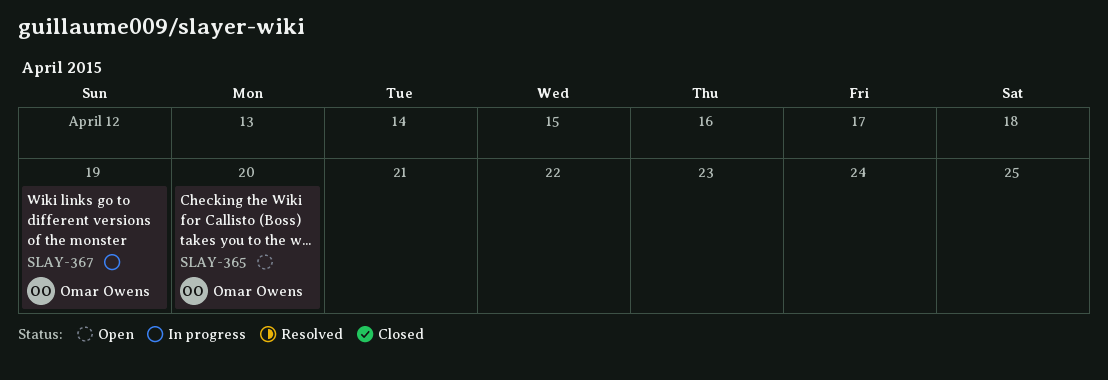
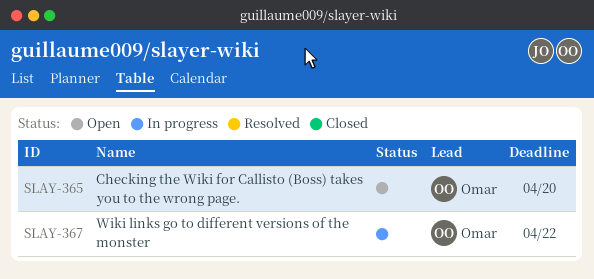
SLAY-367, due: Apr 19 -> Apr 22

